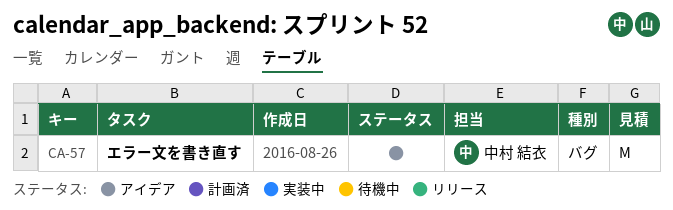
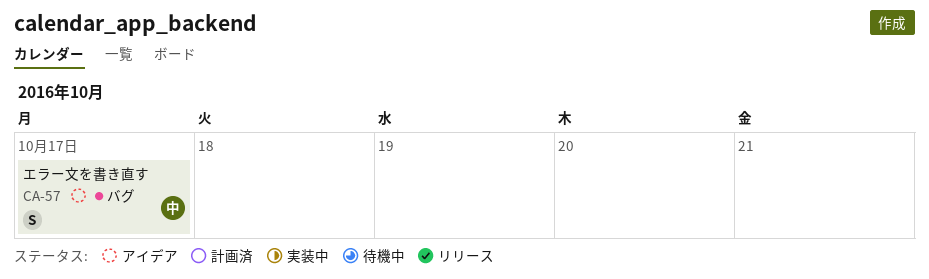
CA-57, estimate: M -> S

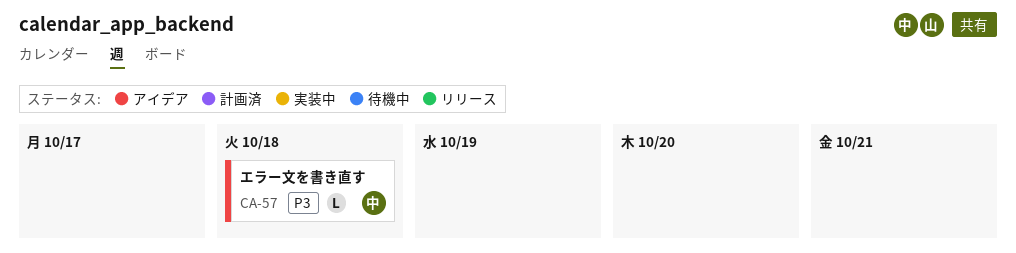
CA-57, estimate: S -> L
CA-57, due: Oct 17 -> Oct 18

